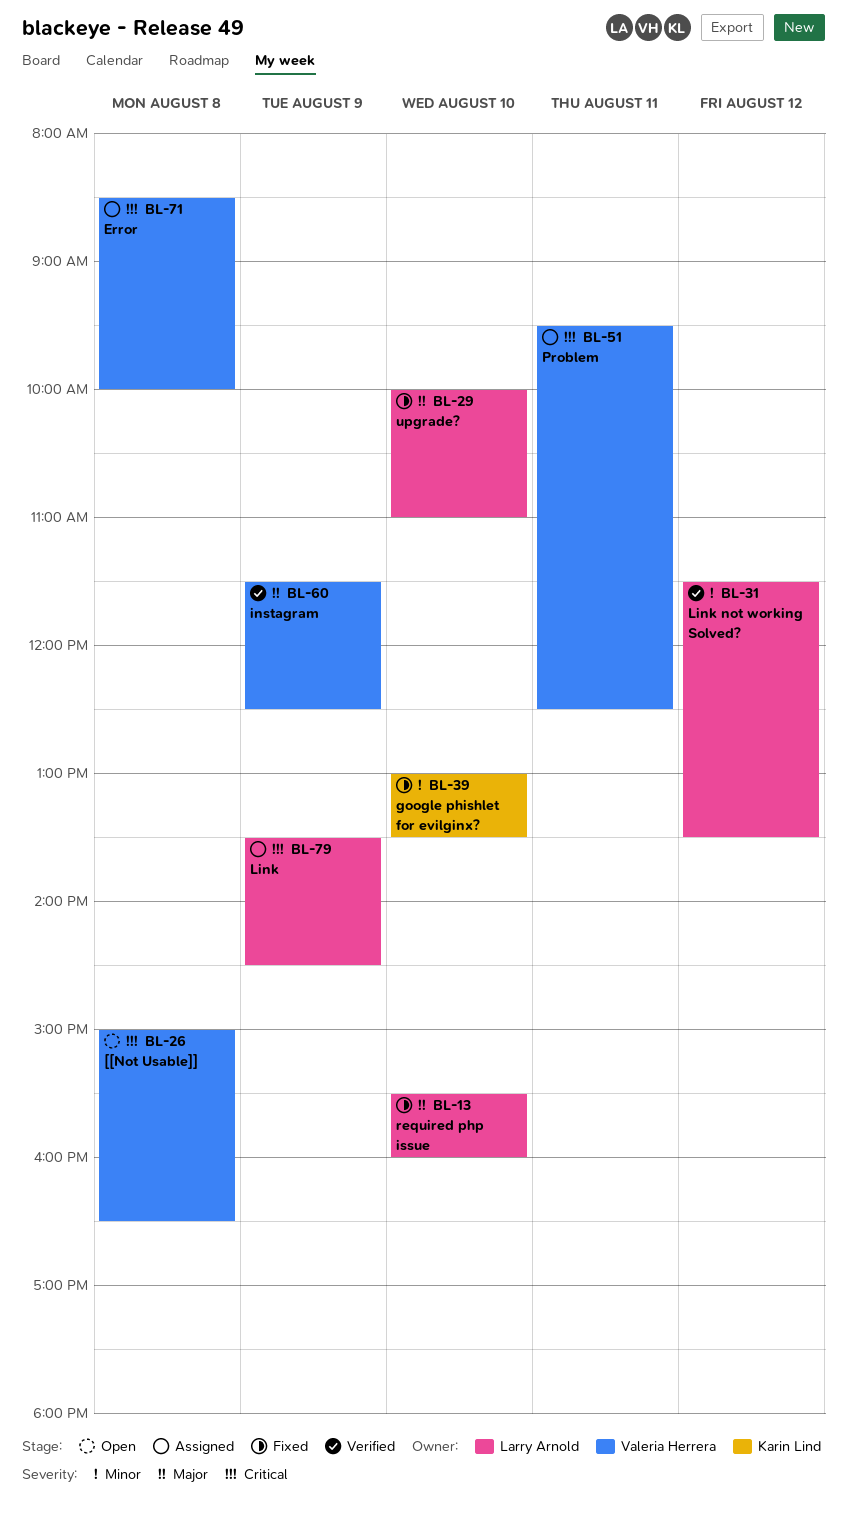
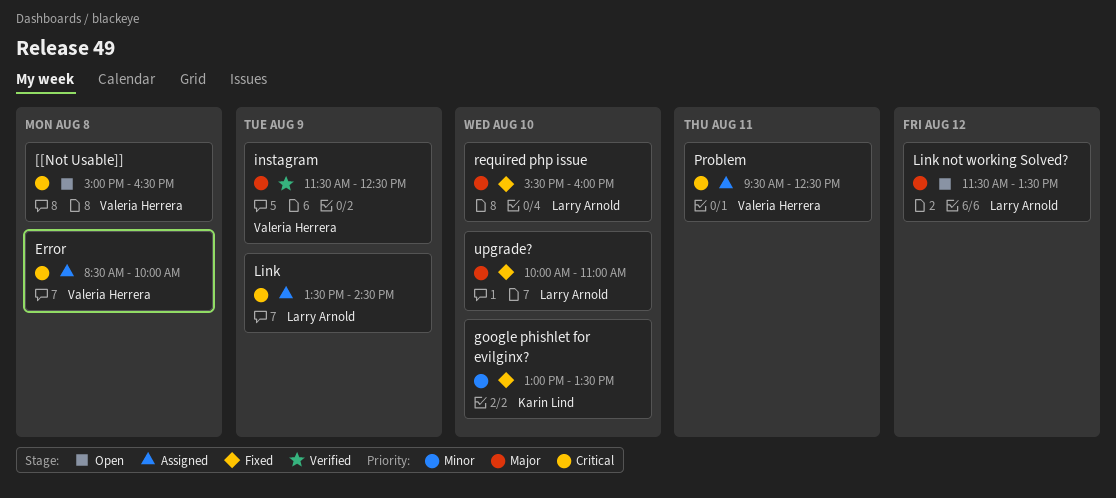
Link not working Solved?, status: Verified -> Open
Link not working Solved?, priority: Minor -> Major

